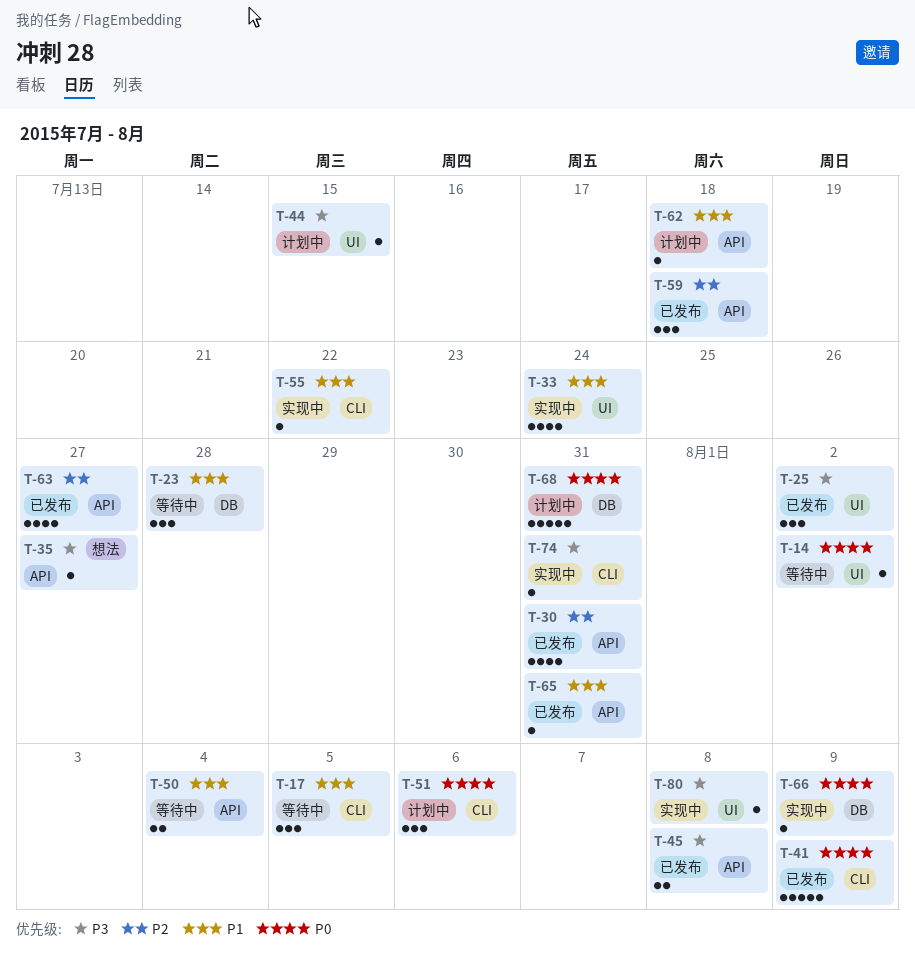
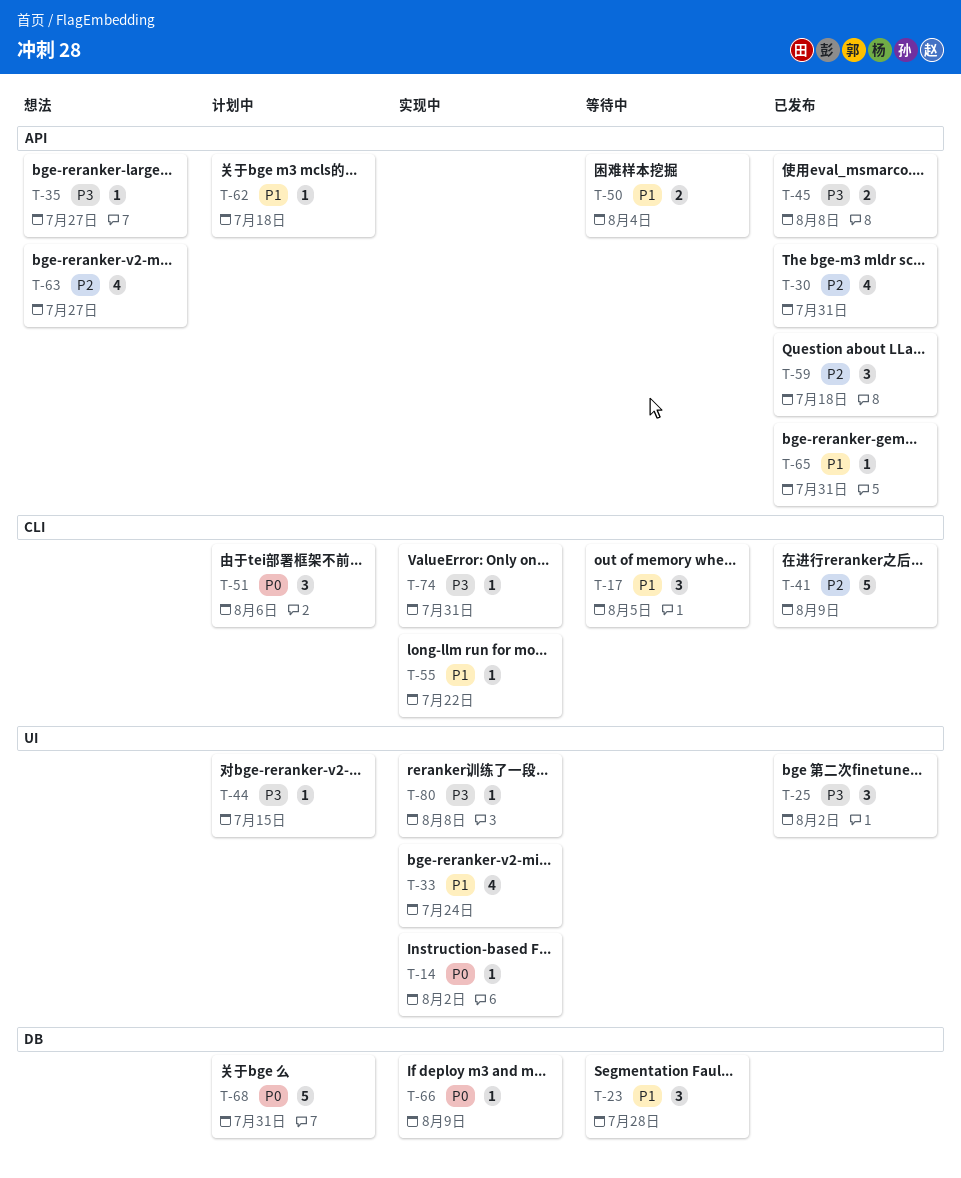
T-14, status: 等待中 -> 实现中
T-41, priority: P0 -> P2
T-63, status: 已发布 -> 想法

